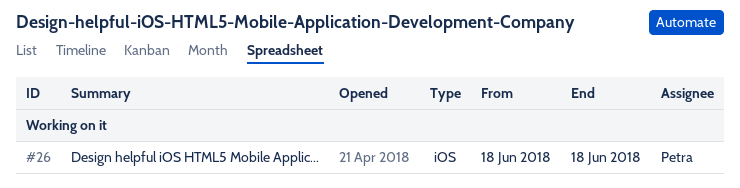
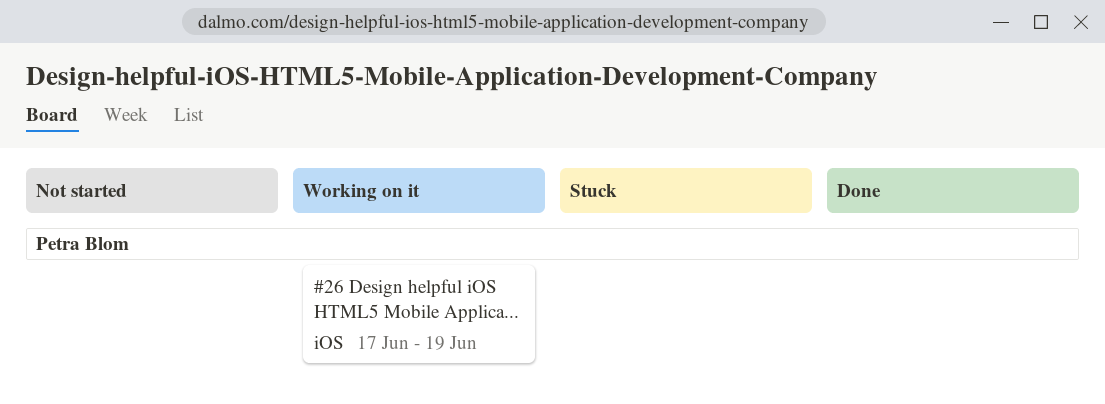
#26, start: Jun 18 -> Jun 17
#26, due: Jun 18 -> Jun 19

